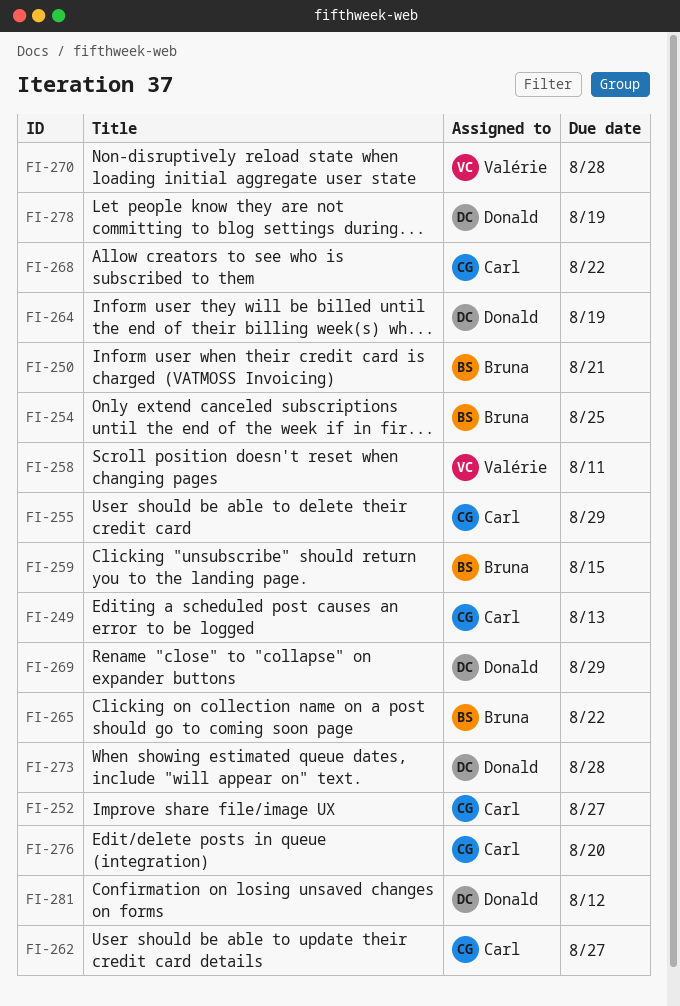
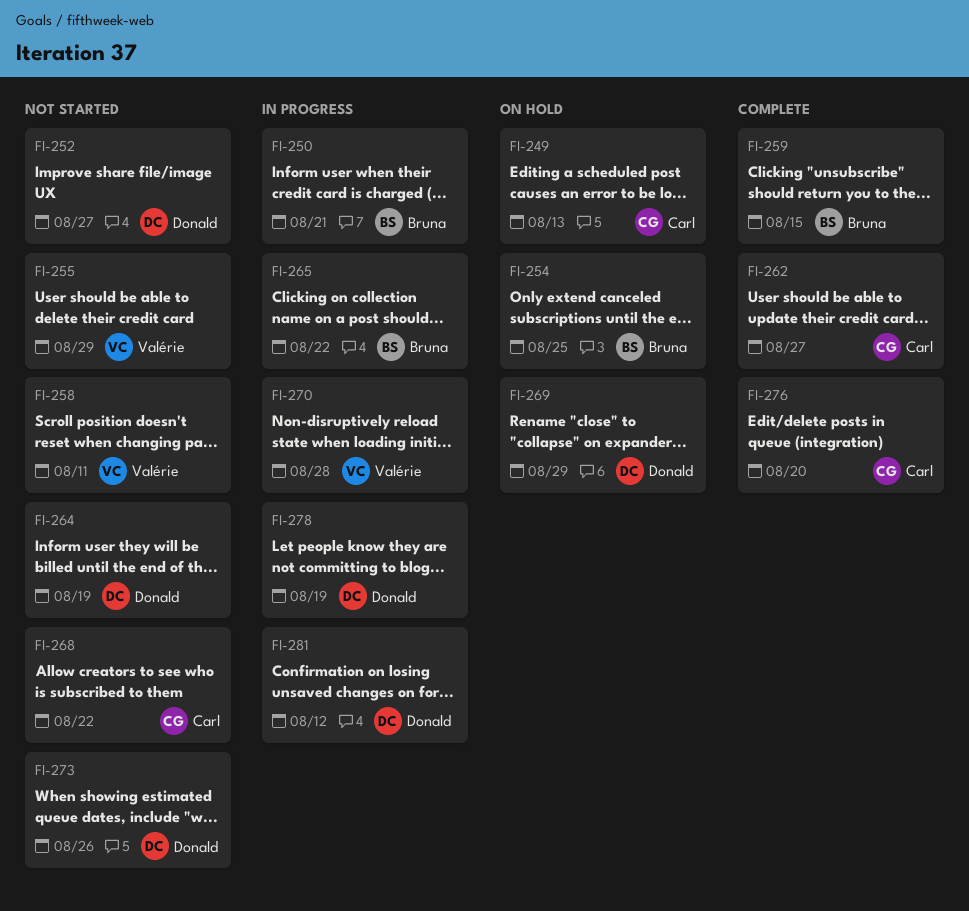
FI-252, owner: Carl -> Donald
FI-255, owner: Carl -> Valérie
FI-273, due: Aug 28 -> Aug 26

